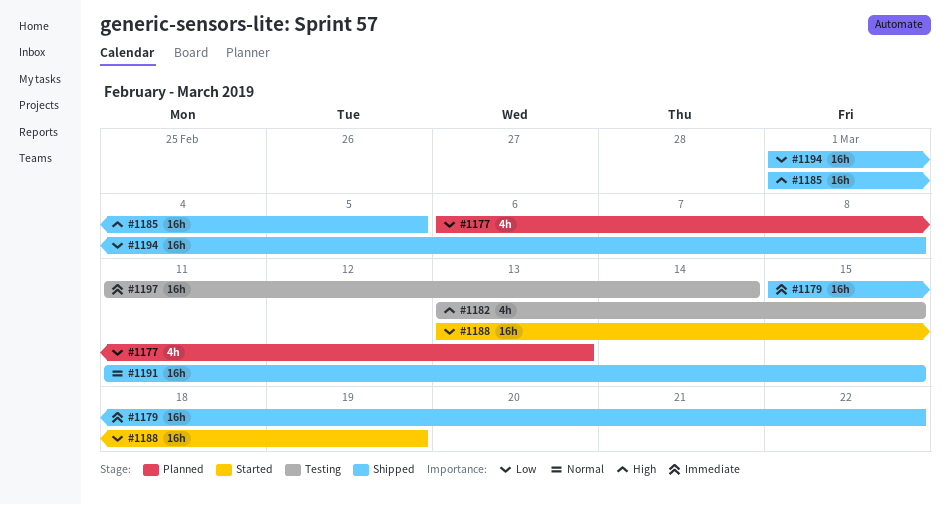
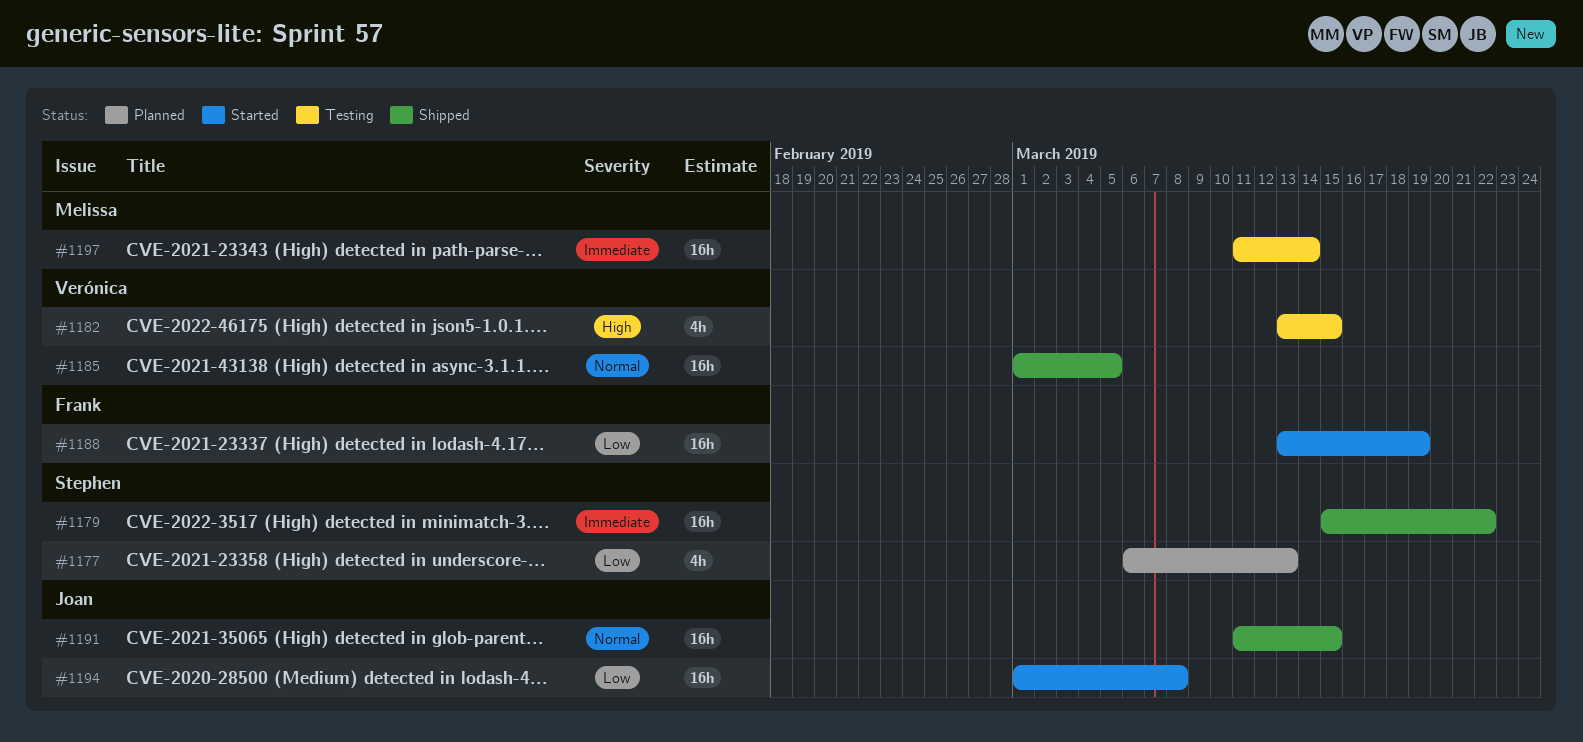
#1185, priority: High -> Normal
#1194, status: Shipped -> Started

